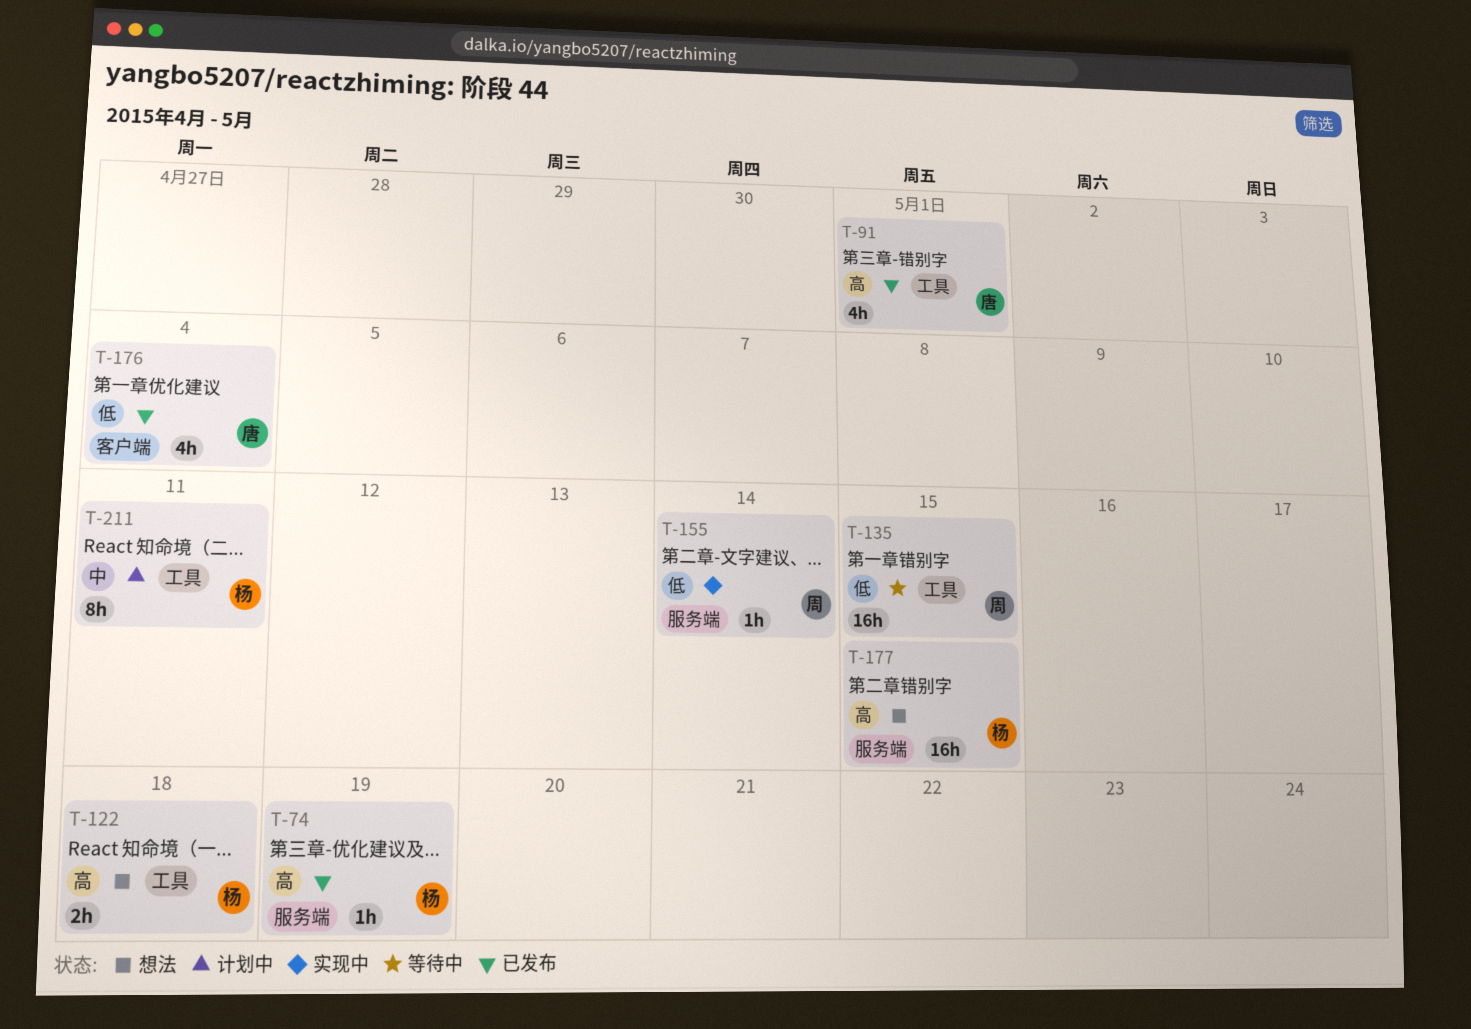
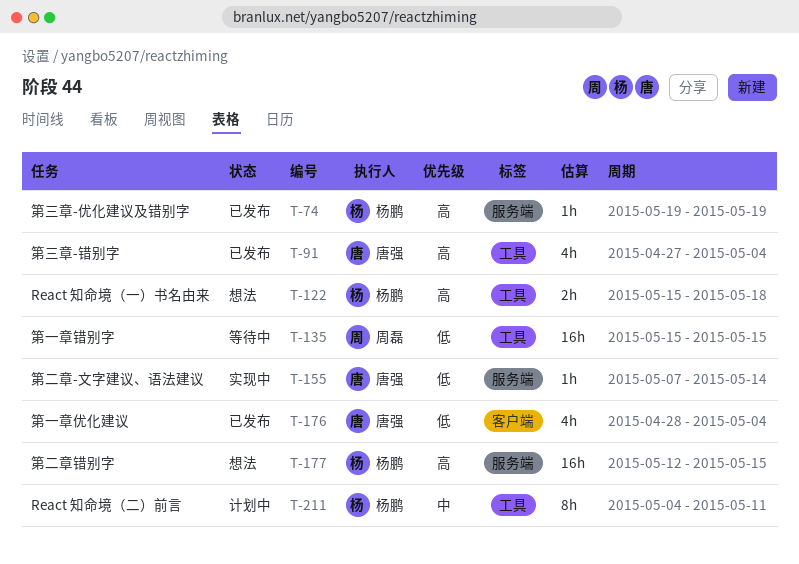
T-91, due: May 1 -> May 4
T-155, owner: 周磊 -> 唐强

